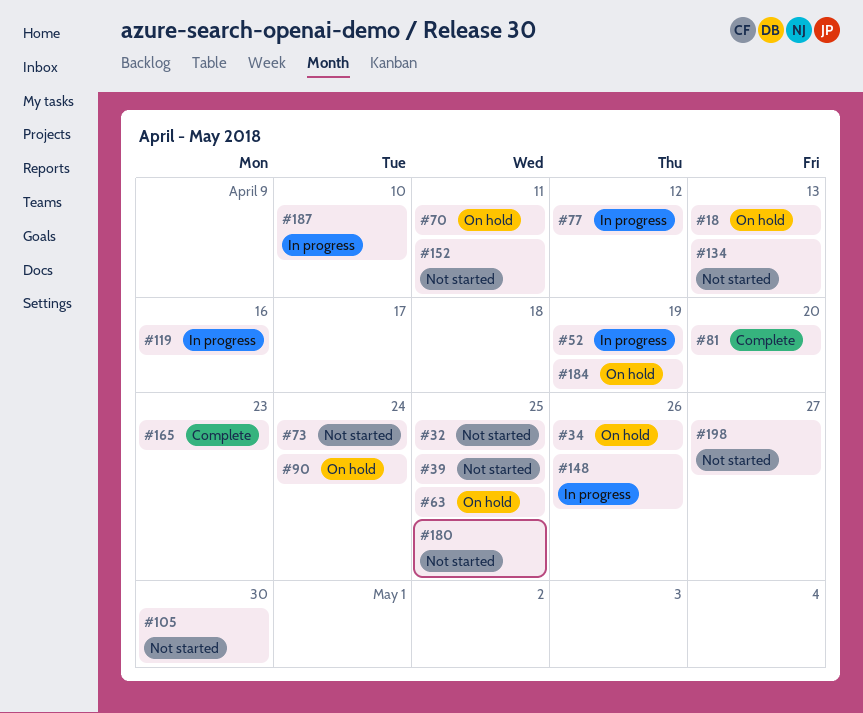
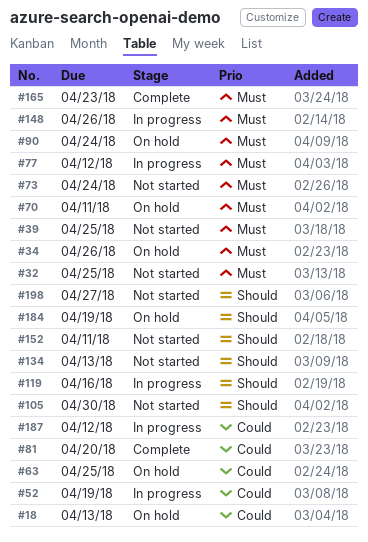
#180: present -> none
#187, due: Apr 10 -> Apr 12

